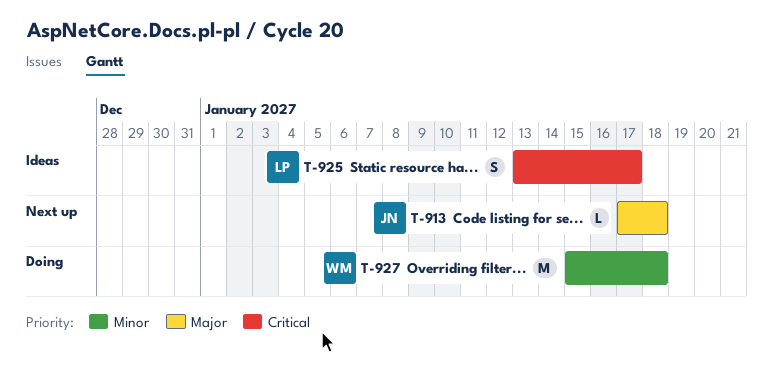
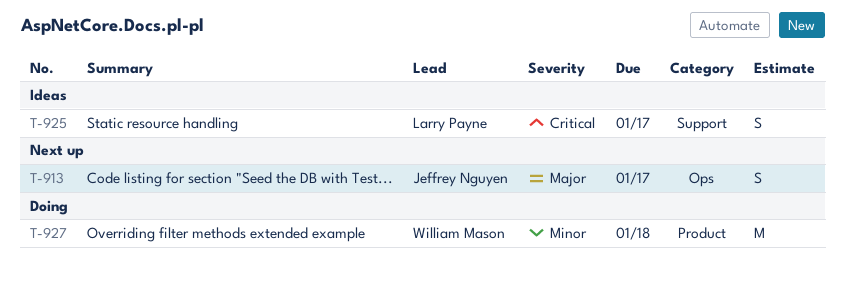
T-913, estimate: L -> S
T-913, due: Jan 18 -> Jan 17

